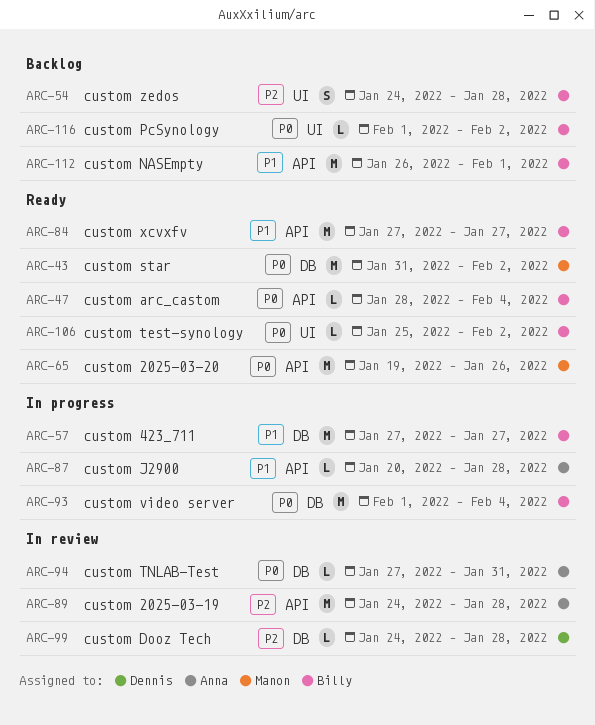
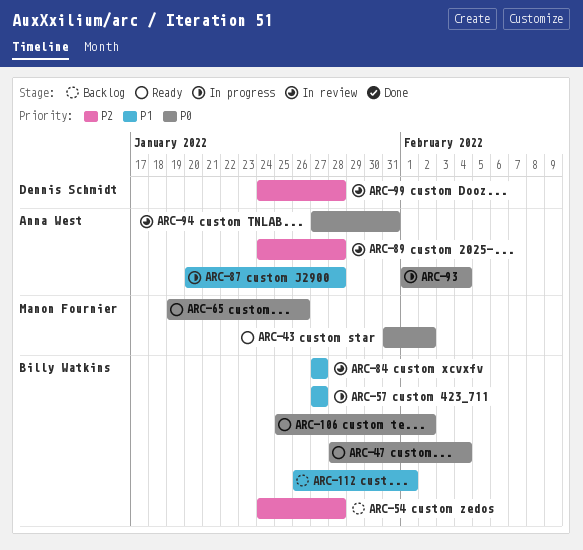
ARC-84, status: Ready -> In review
ARC-93, owner: Billy Watkins -> Anna West
ARC-116: present -> none

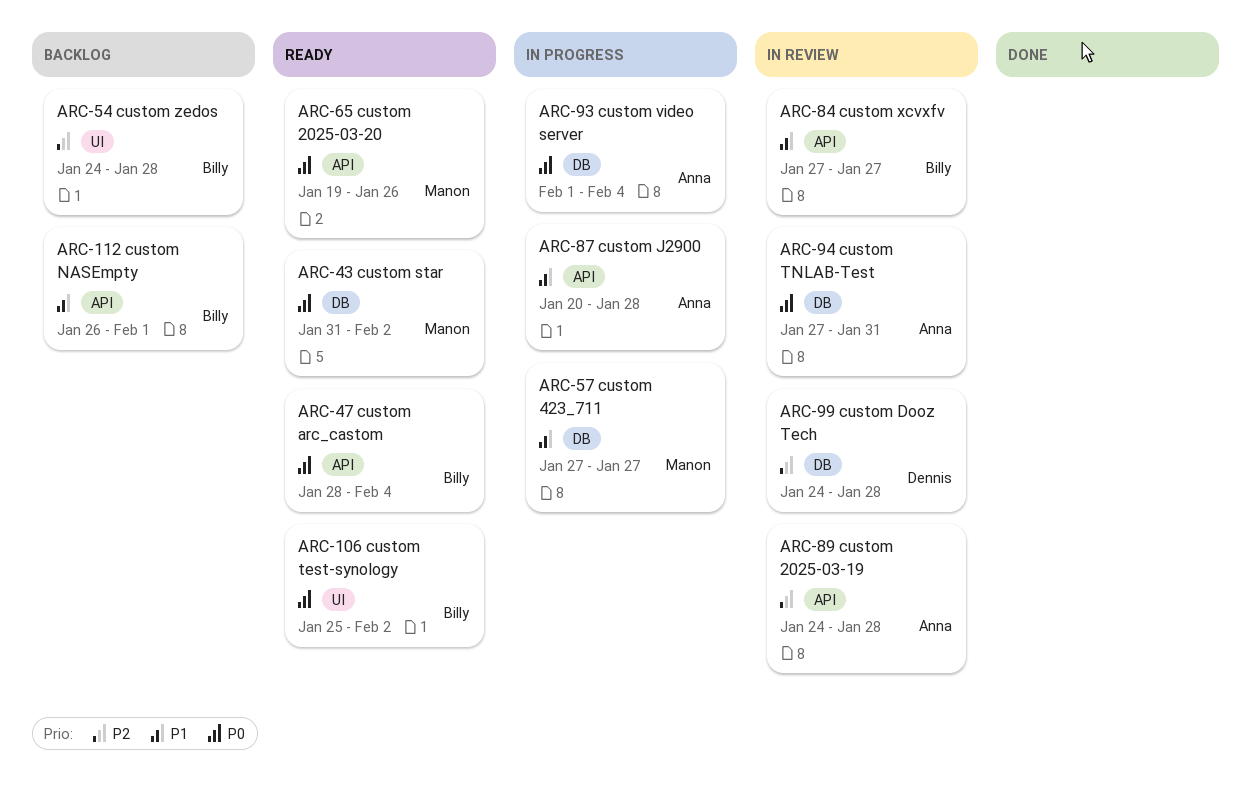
ARC-57, owner: Billy Watkins -> Manon Fournier

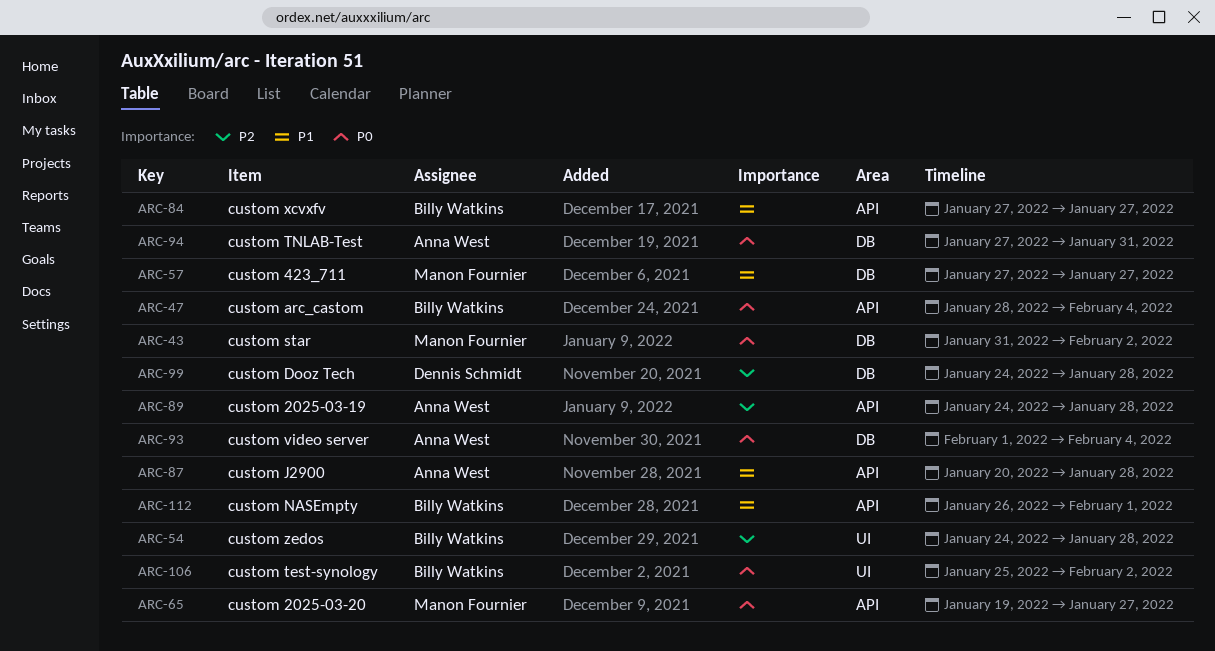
ARC-65, due: Jan 26 -> Jan 27

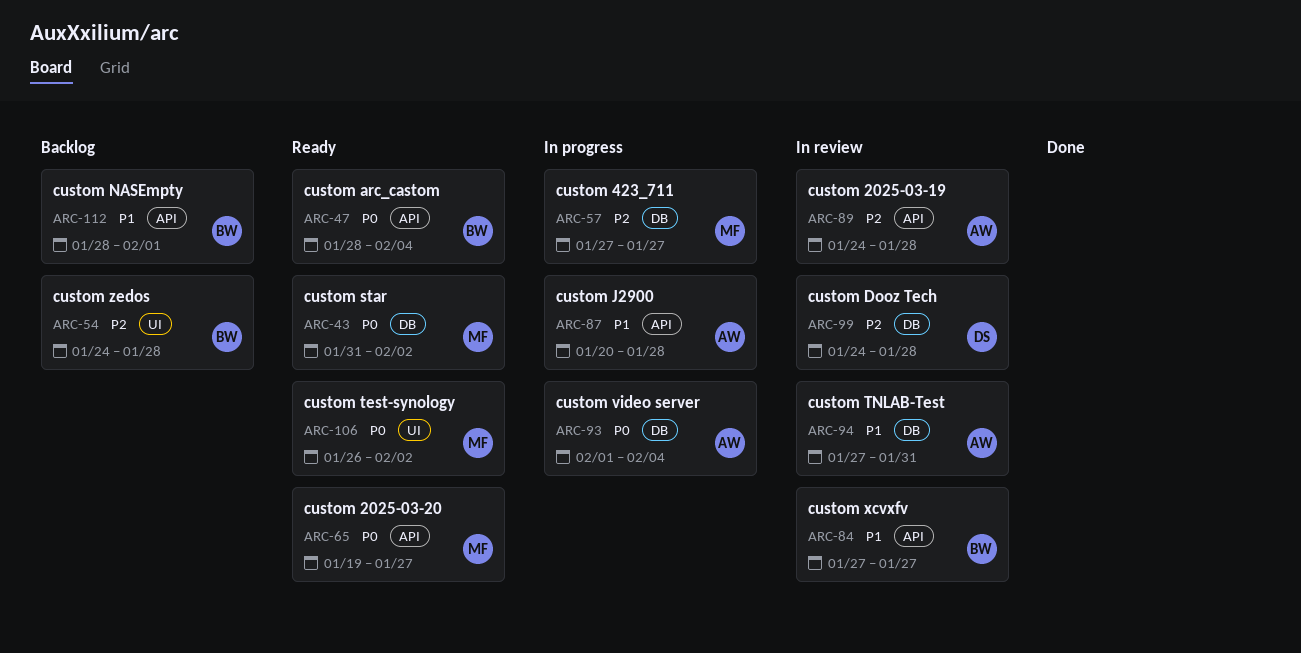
ARC-57, priority: P1 -> P2
ARC-94, priority: P0 -> P1
ARC-106, owner: Billy Watkins -> Manon Fournier
ARC-106, start: Jan 25 -> Jan 26
ARC-112, start: Jan 26 -> Jan 28

